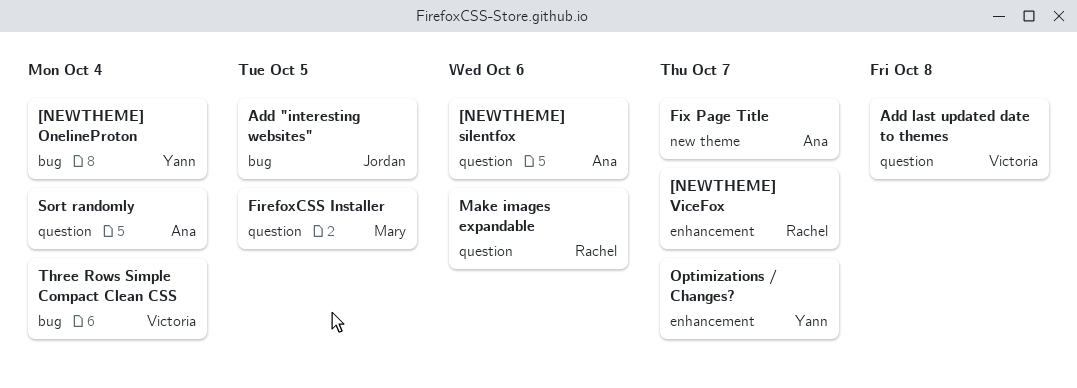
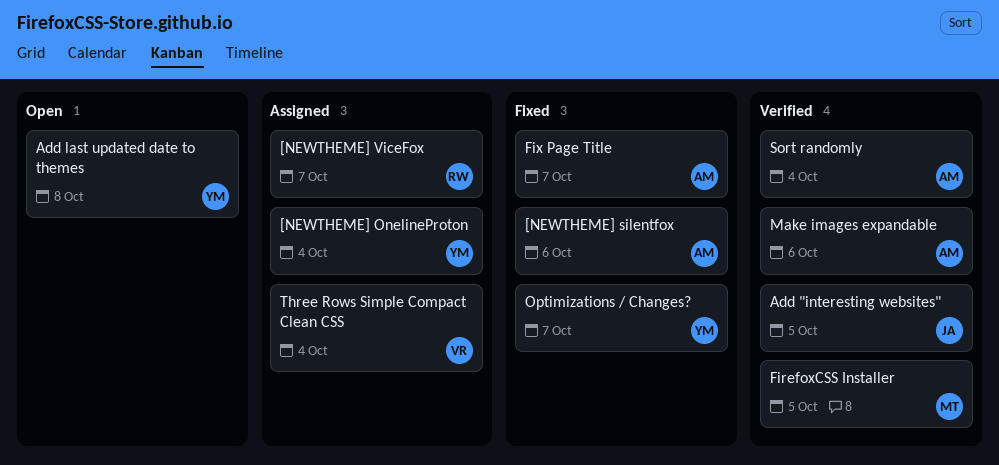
Add last updated date to themes, owner: Victoria -> Yann
Make images expandable, owner: Rachel -> Ana

